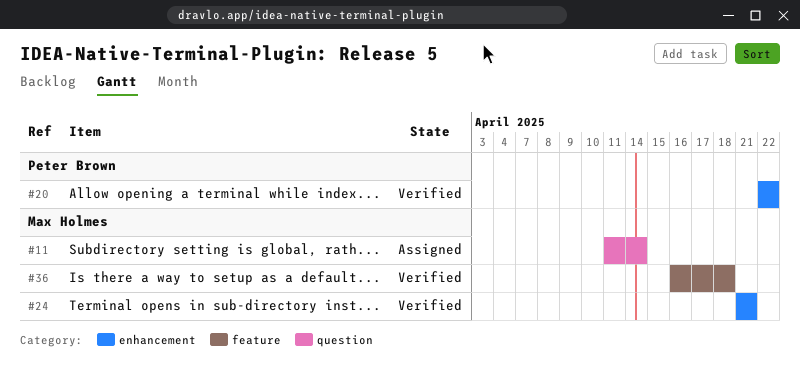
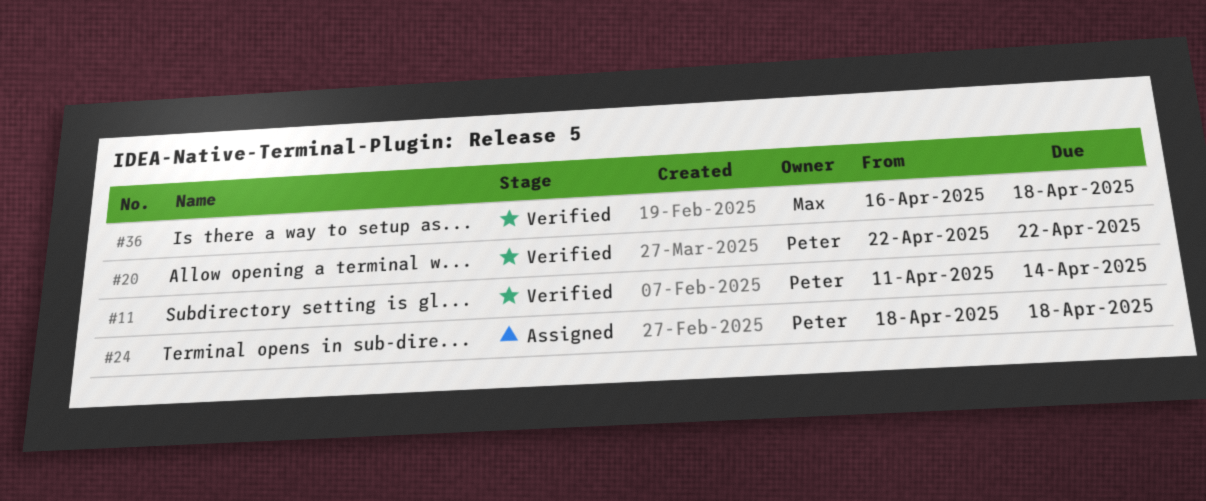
#11, status: Assigned -> Verified
#11, owner: Max Holmes -> Peter Brown
#24, status: Verified -> Assigned
#24, owner: Max Holmes -> Peter Brown
#24, start: Apr 21 -> Apr 18
#24, due: Apr 21 -> Apr 18

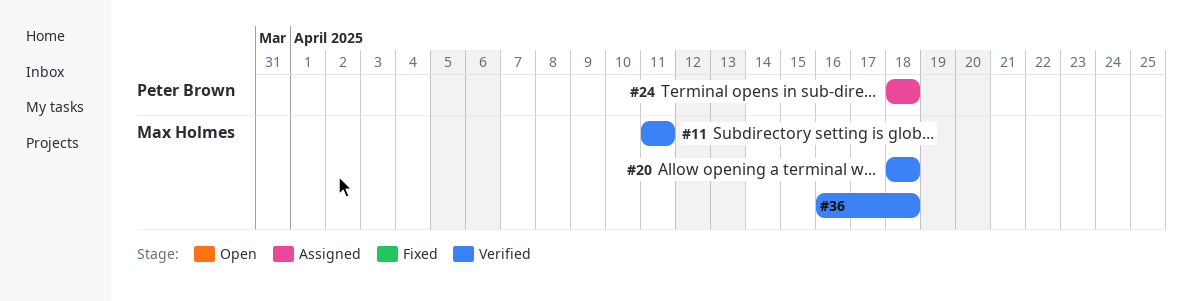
#11, owner: Peter Brown -> Max Holmes
#11, due: Apr 14 -> Apr 11
#20, owner: Peter Brown -> Max Holmes
#20, start: Apr 22 -> Apr 18
#20, due: Apr 22 -> Apr 18

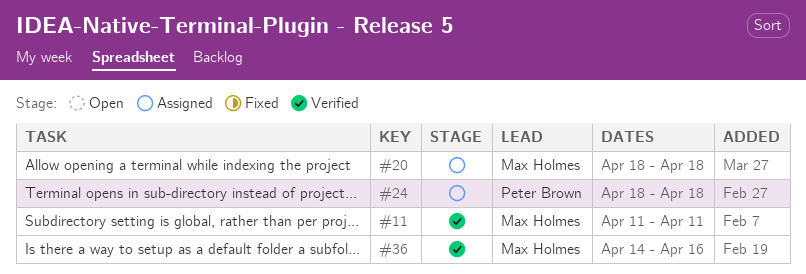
#20, status: Verified -> Assigned
#36, start: Apr 16 -> Apr 14
#36, due: Apr 18 -> Apr 16

